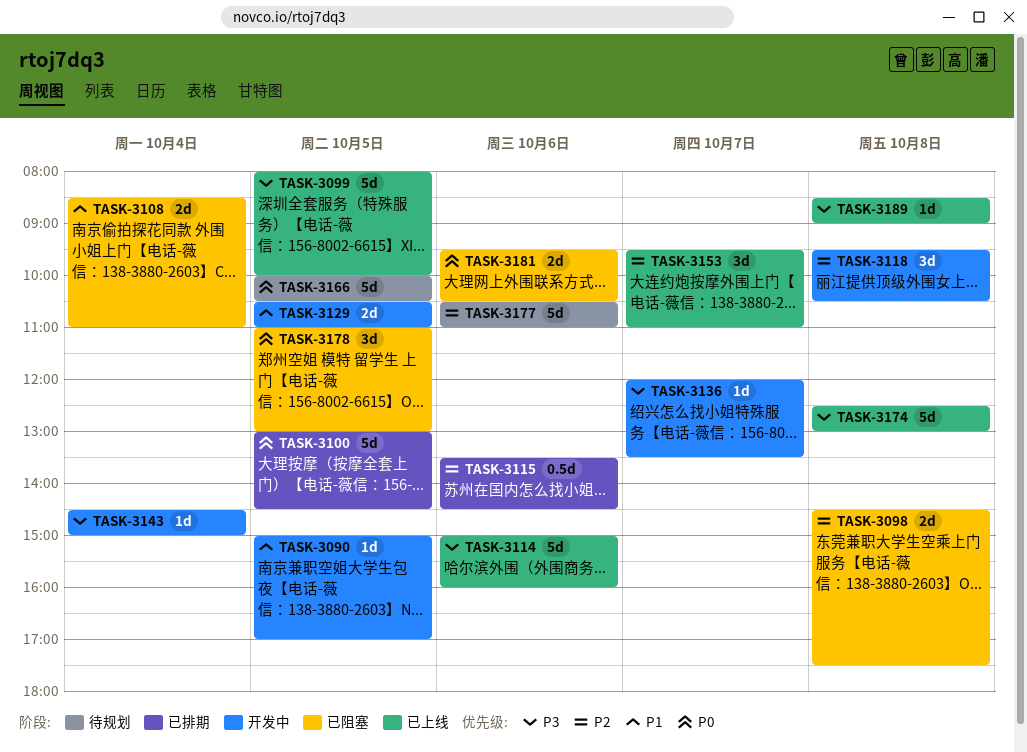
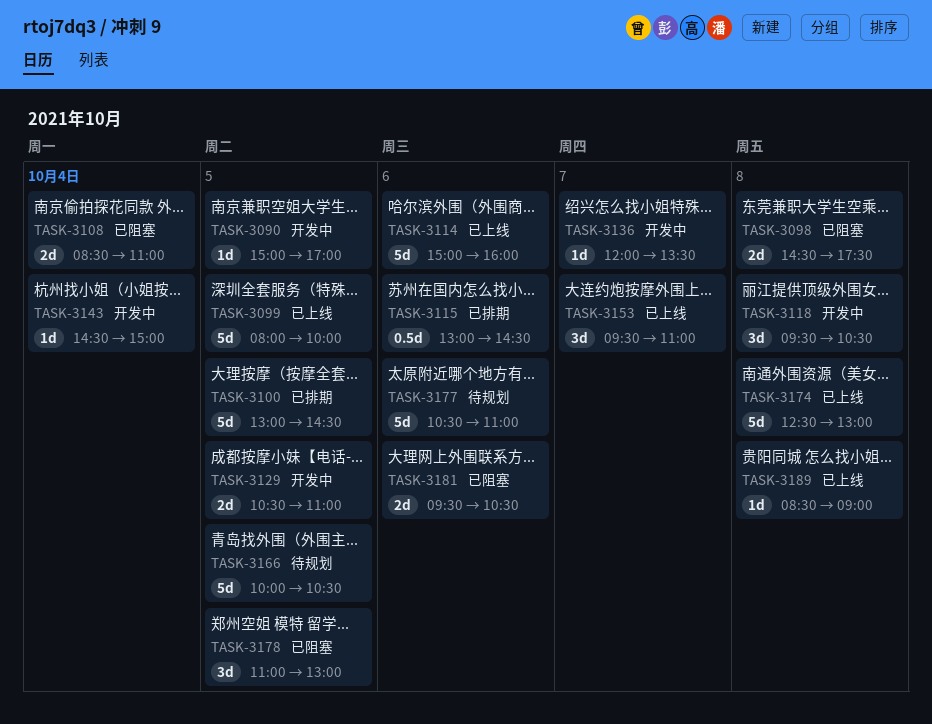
TASK-3115, begins: 13:30 -> 13:00

